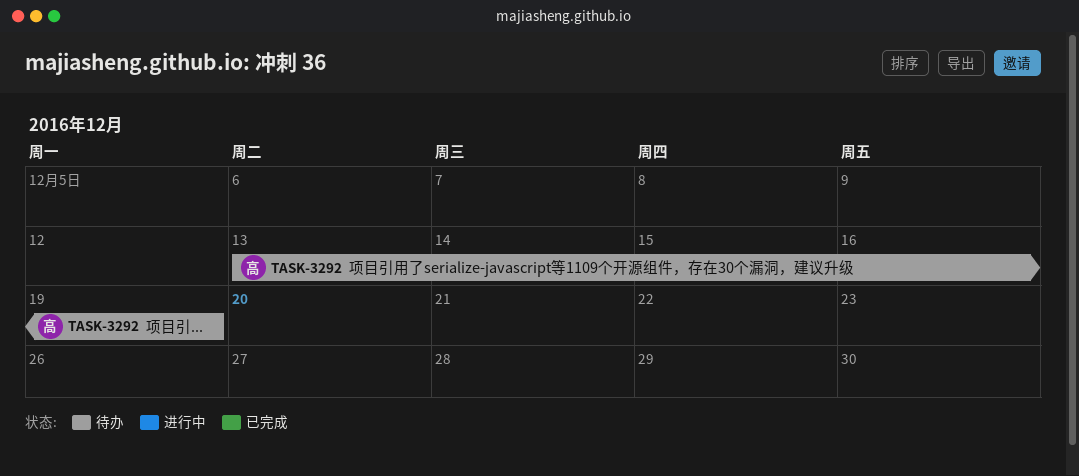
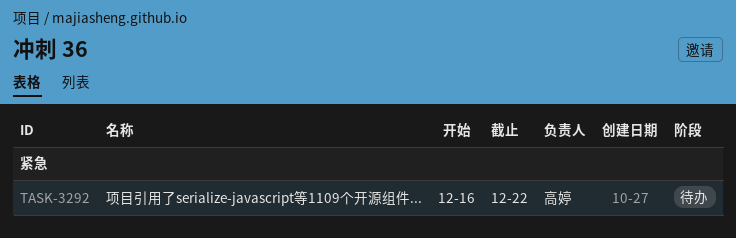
TASK-3292, start: Dec 13 -> Dec 16
TASK-3292, due: Dec 19 -> Dec 22

